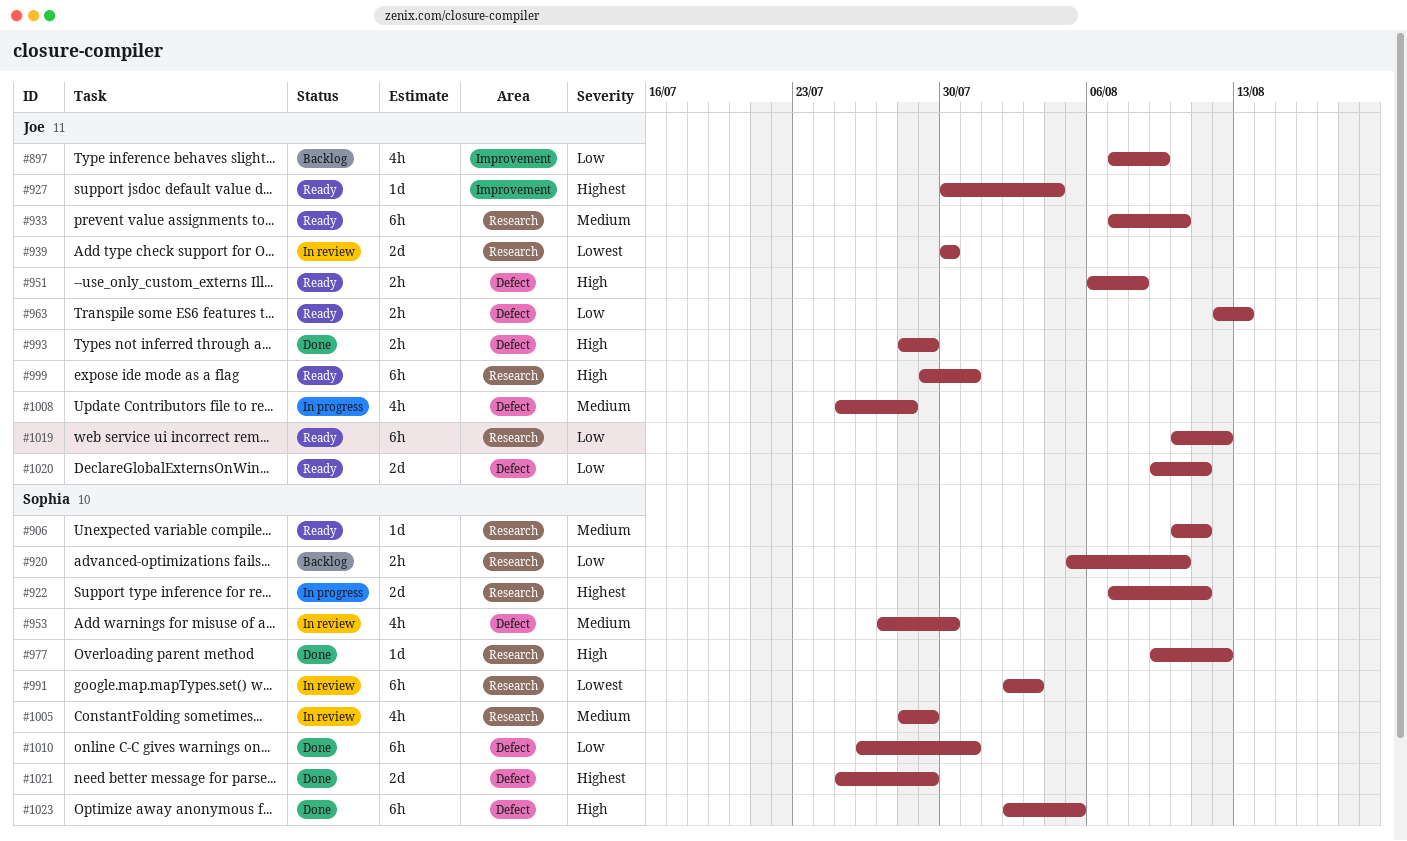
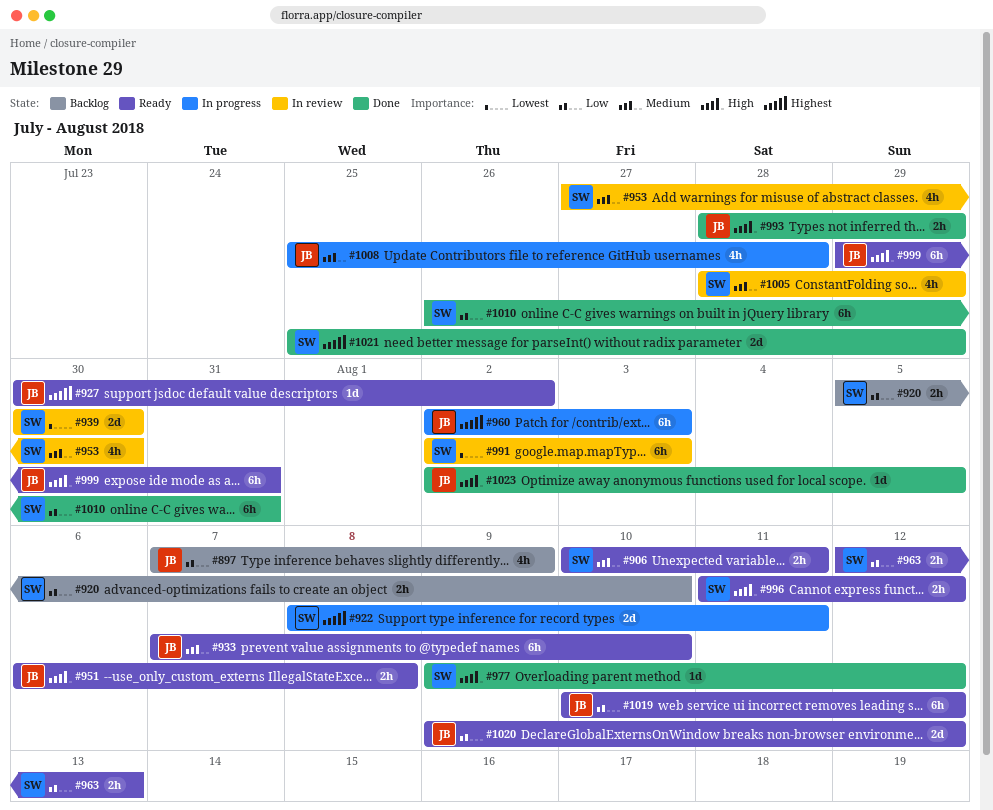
#906, estimate: 1d -> 2h
#922, start: Aug 7 -> Aug 8
#927, due: Aug 4 -> Aug 2
#939, owner: Joe -> Sophia
#960: none -> present
#963, owner: Joe -> Sophia
#996: none -> present
#1020, due: Aug 11 -> Aug 12
#1023, owner: Sophia -> Joe
#1023, estimate: 6h -> 1d

